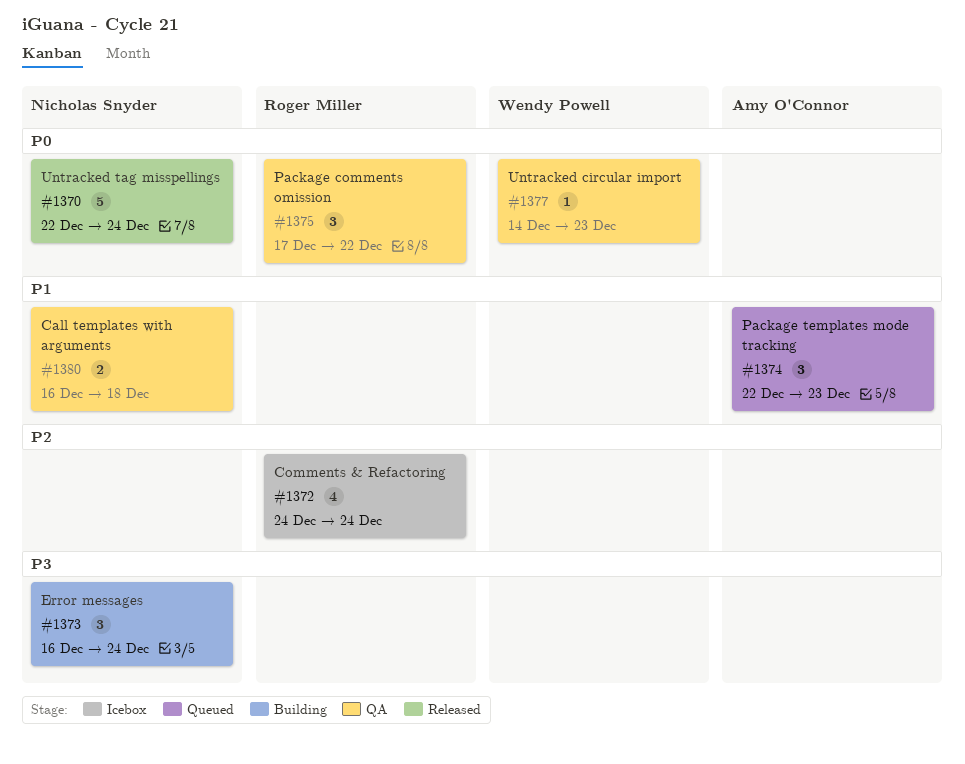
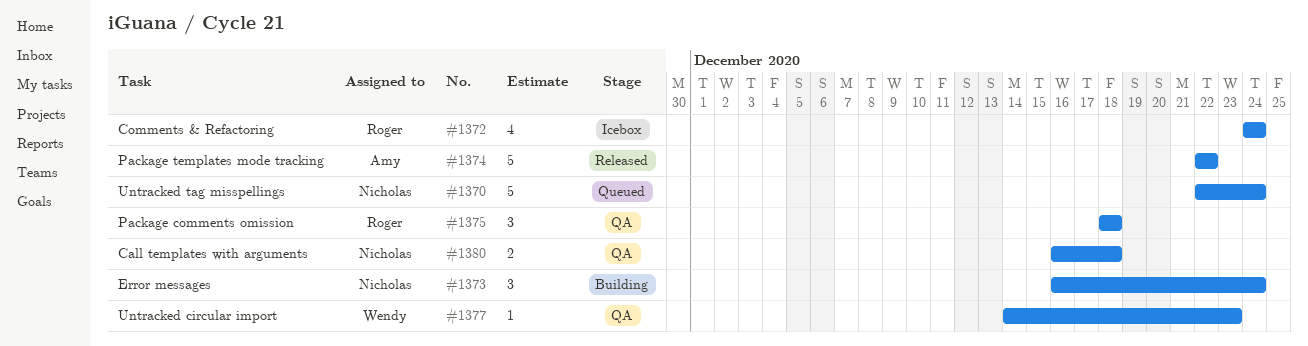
#1370, status: Released -> Queued
#1374, status: Queued -> Released
#1374, estimate: 3 -> 5
#1374, due: Dec 23 -> Dec 22
#1375, start: Dec 17 -> Dec 18
#1375, due: Dec 22 -> Dec 18

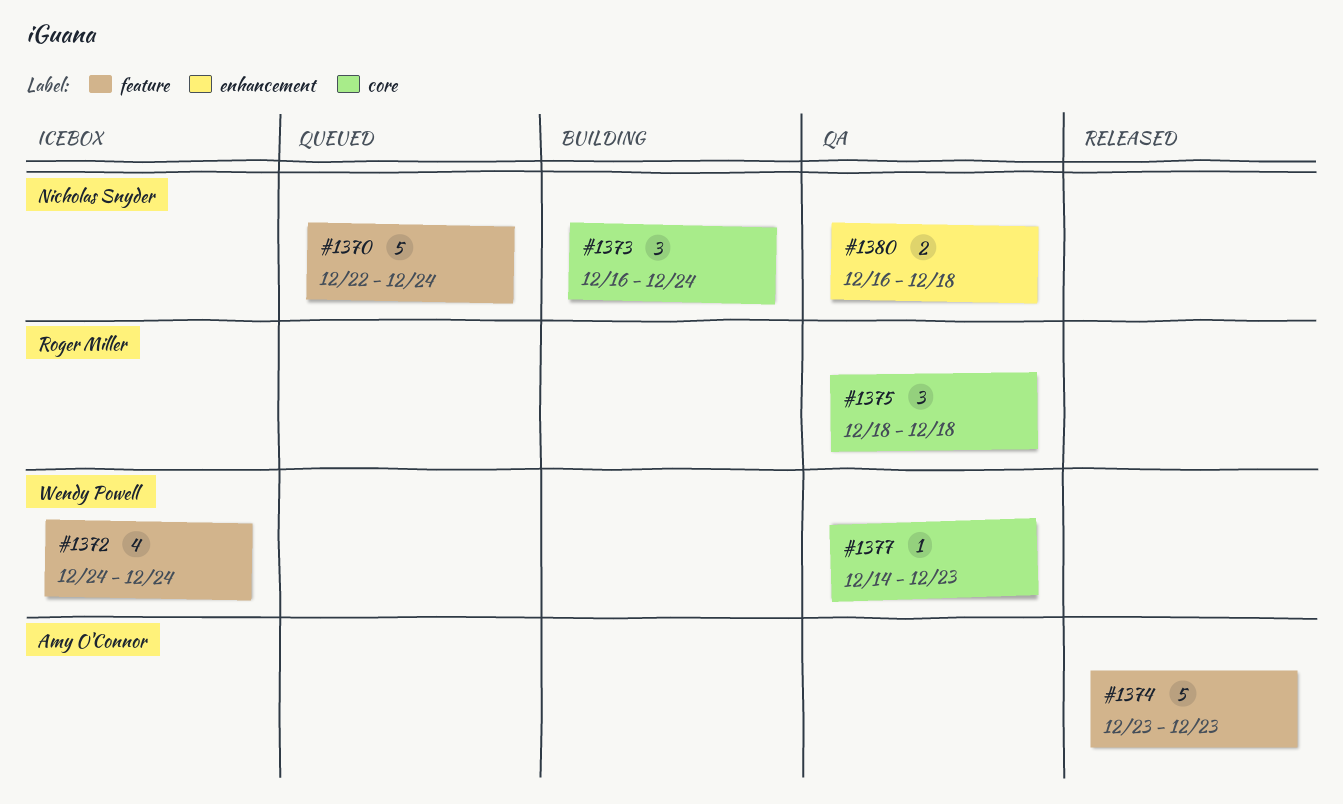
#1372, owner: Roger Miller -> Wendy Powell
#1374, start: Dec 22 -> Dec 23
#1374, due: Dec 22 -> Dec 23

